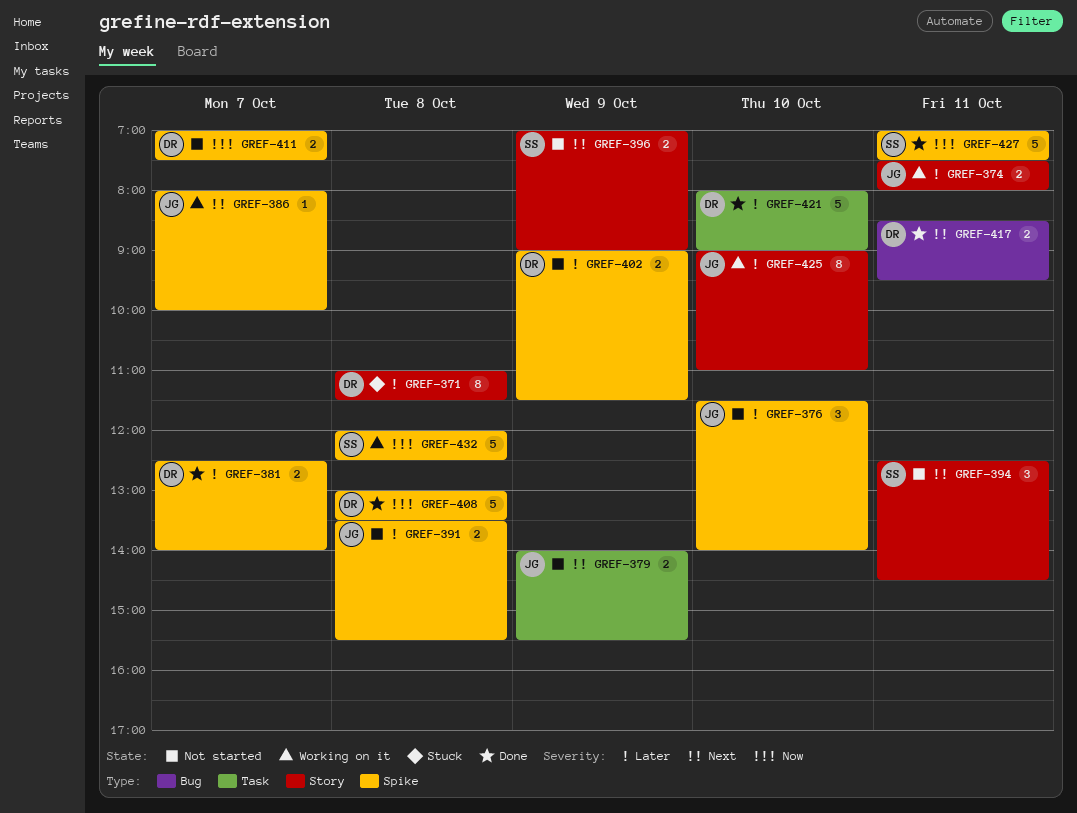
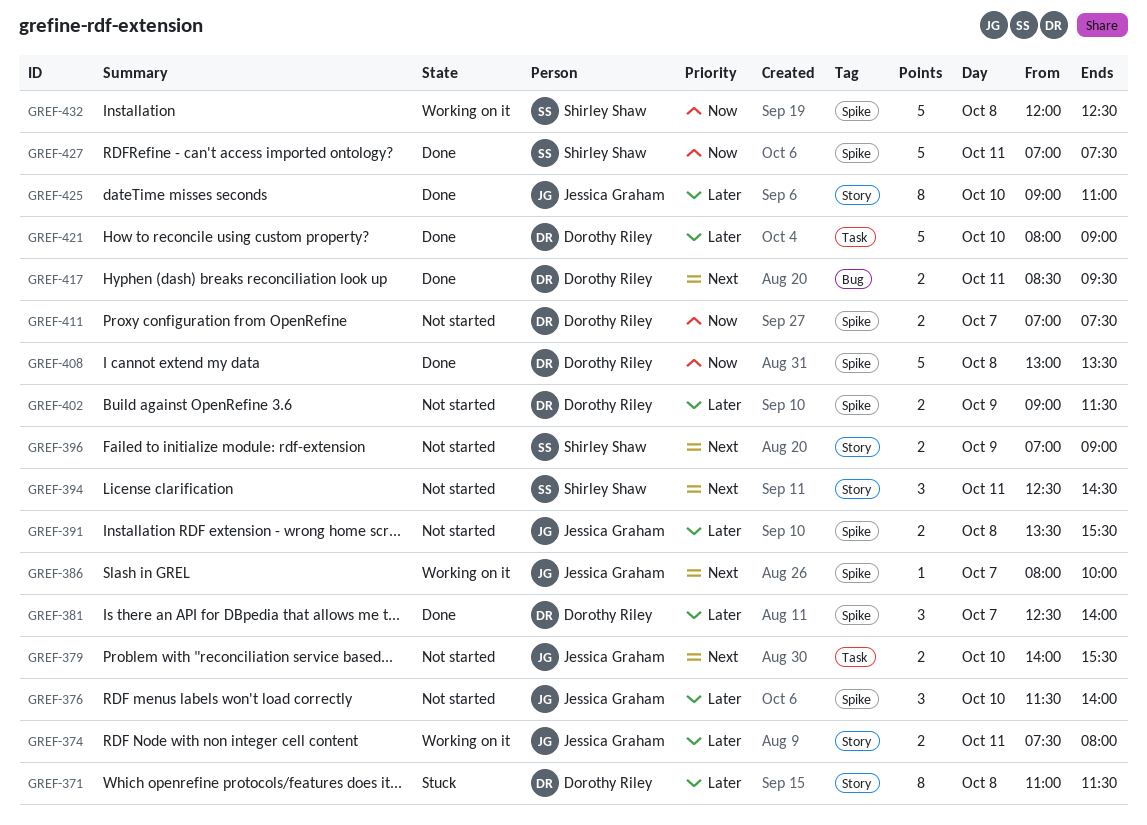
GREF-379, day: Oct 9 -> Oct 10
GREF-381, estimate: 2 -> 3
GREF-425, status: Working on it -> Done

